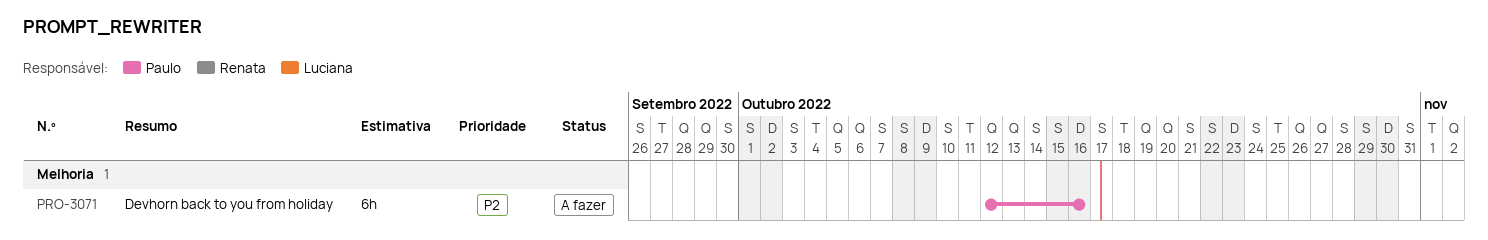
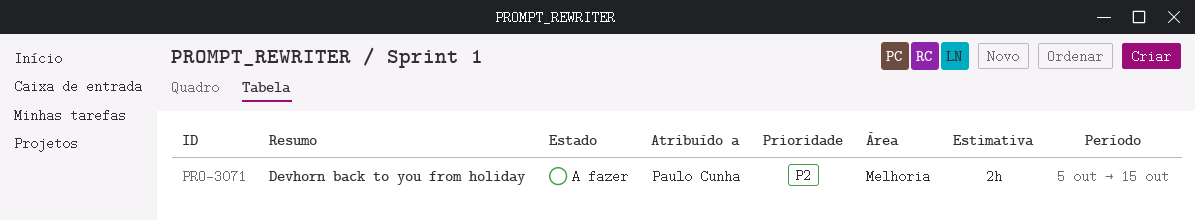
PRO-3071, estimate: 6h -> 2h
PRO-3071, start: Oct 12 -> Oct 5
PRO-3071, due: Oct 16 -> Oct 15

